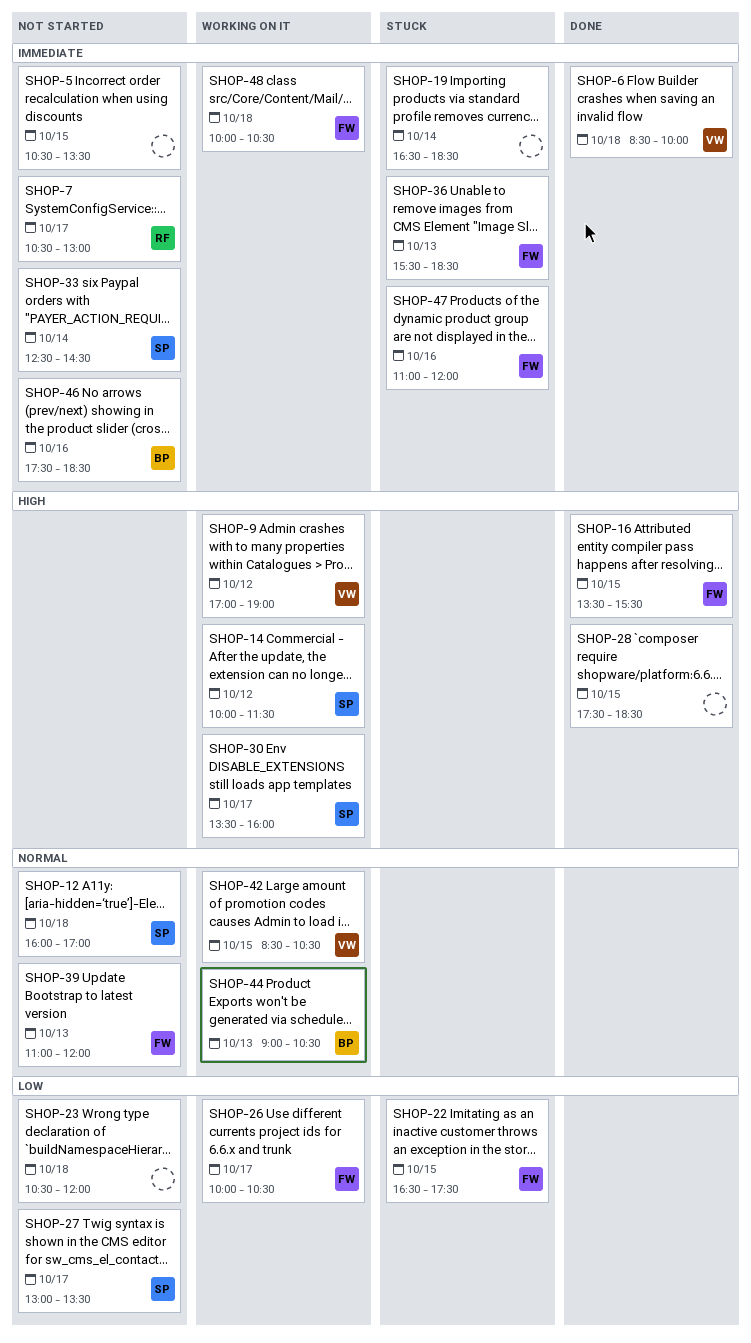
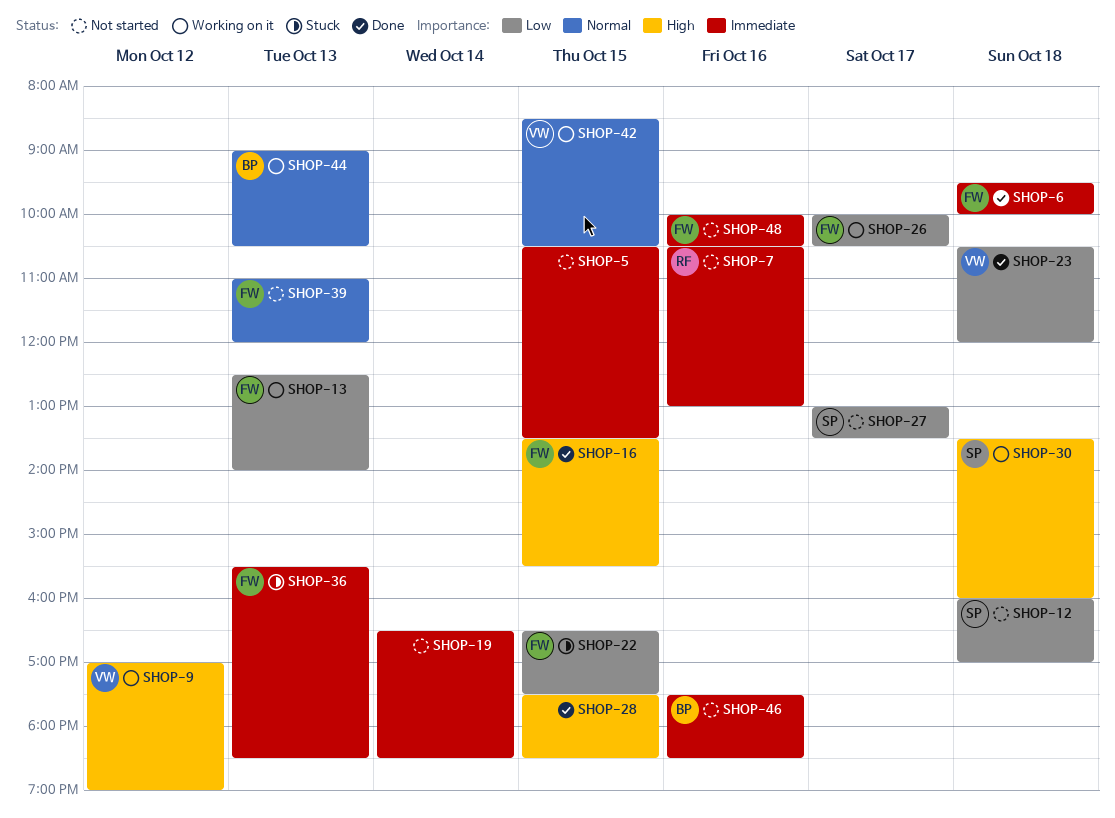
SHOP-6, owner: VW -> FW
SHOP-6, begins: 08:30 -> 09:30
SHOP-7, day: Oct 17 -> Oct 16
SHOP-12, priority: Normal -> Low
SHOP-13: none -> present
SHOP-14: present -> none
SHOP-19, status: Stuck -> Not started
SHOP-23, status: Not started -> Done
SHOP-23, owner: none -> VW
SHOP-30, day: Oct 17 -> Oct 18
SHOP-33: present -> none
SHOP-47: present -> none
SHOP-48, status: Working on it -> Not started
SHOP-48, day: Oct 18 -> Oct 16

